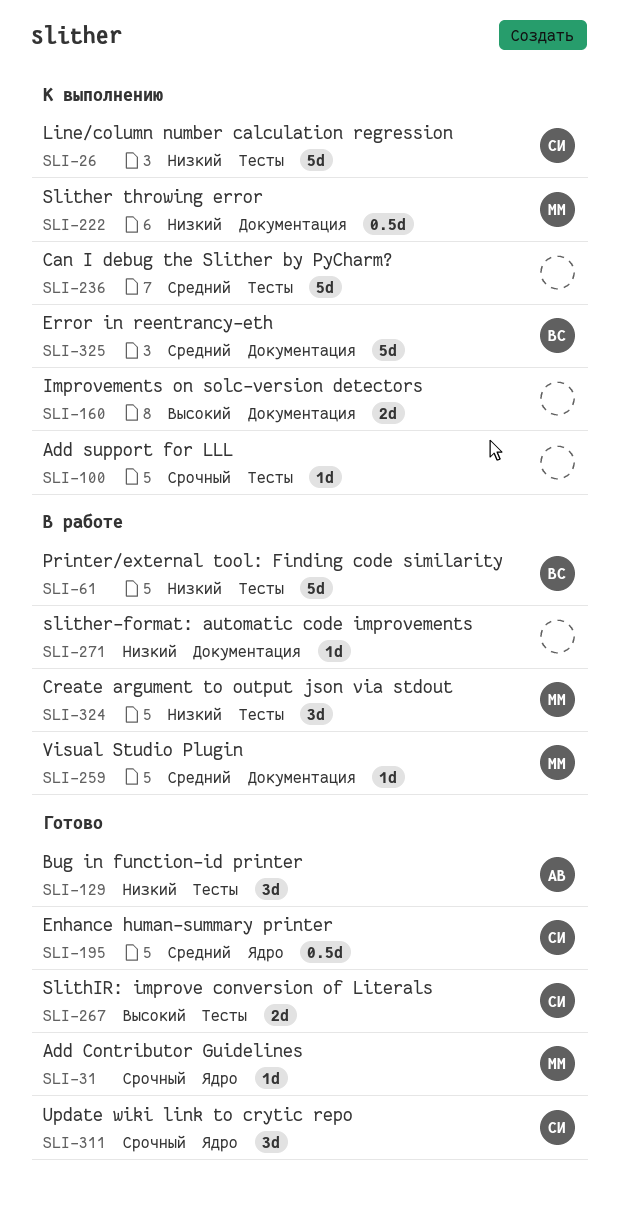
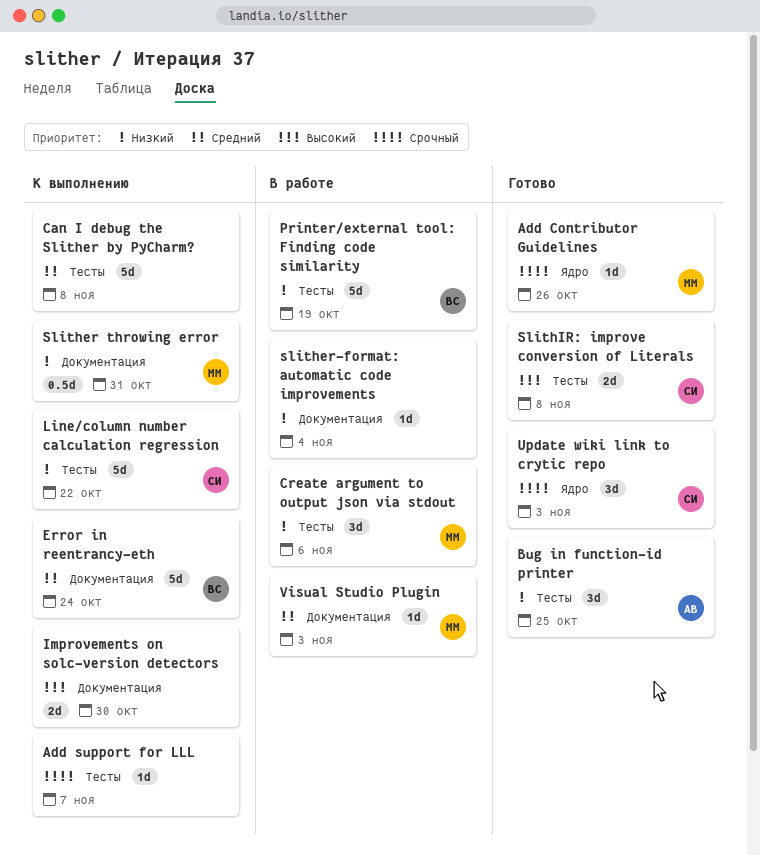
Enhance human-summary printer: present -> none

